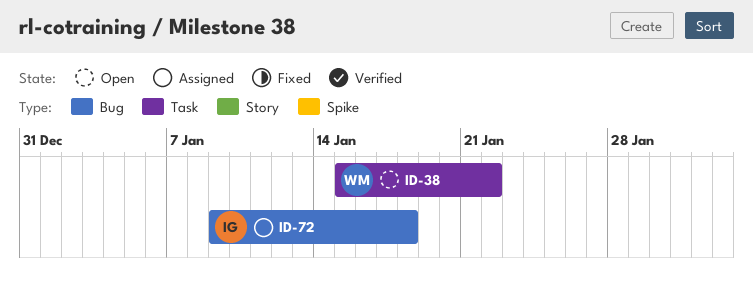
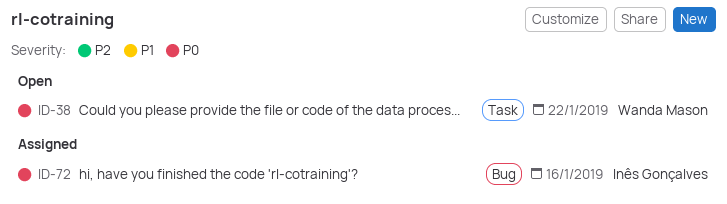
ID-72, due: Jan 18 -> Jan 16

